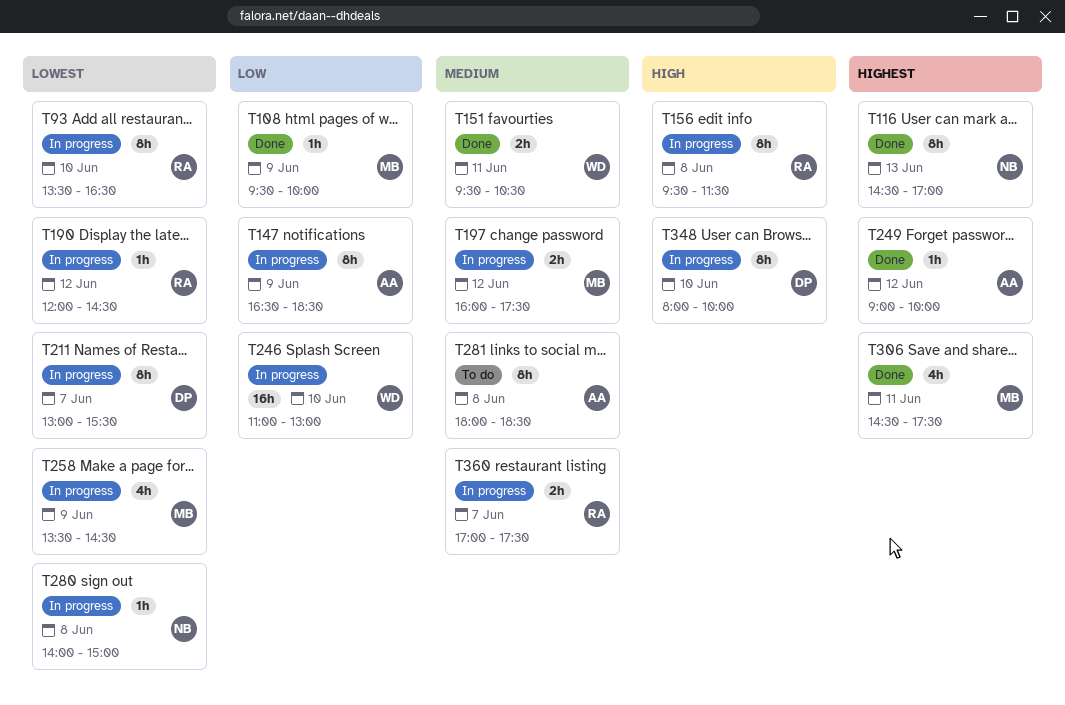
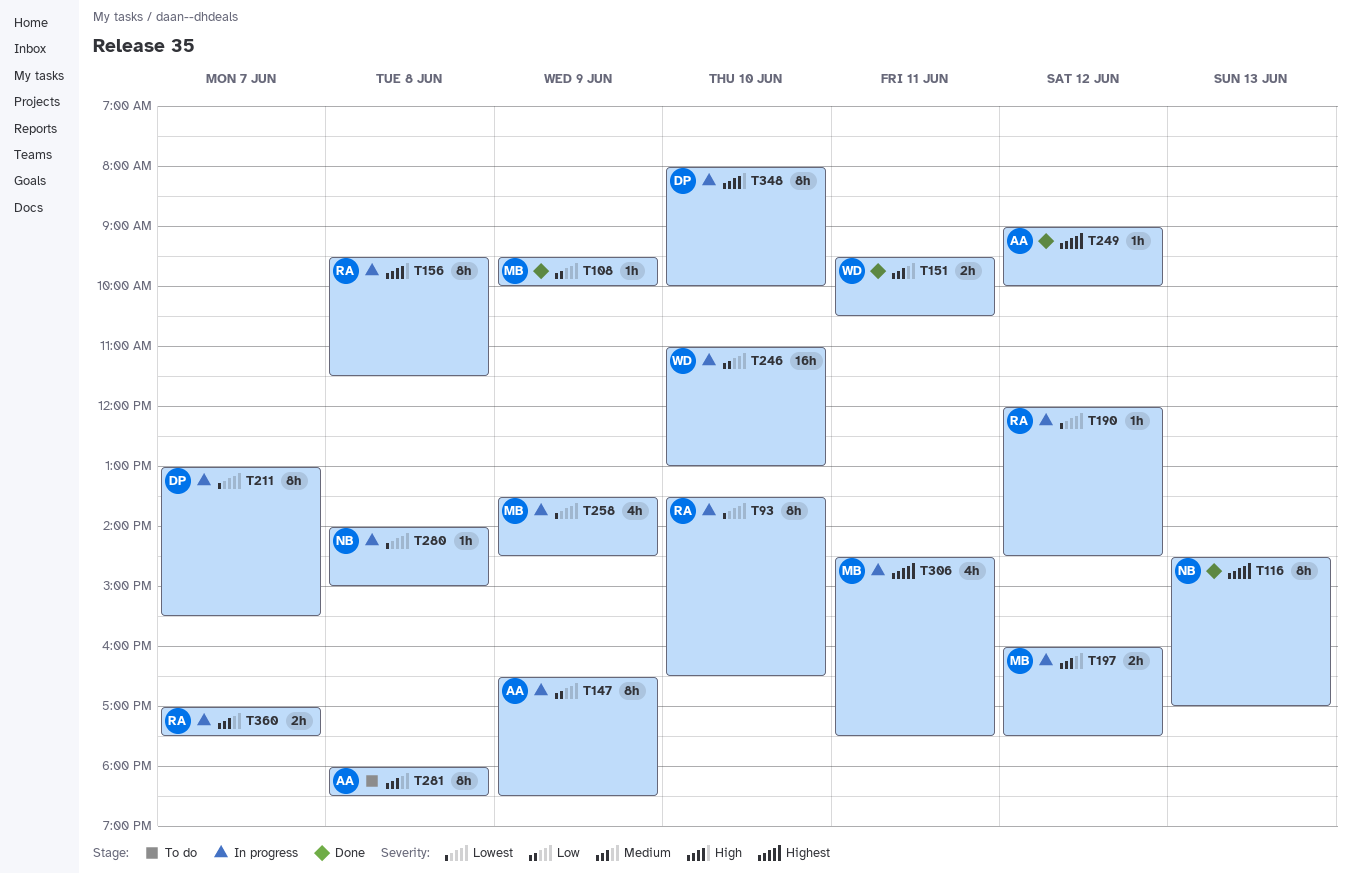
T306, status: Done -> In progress

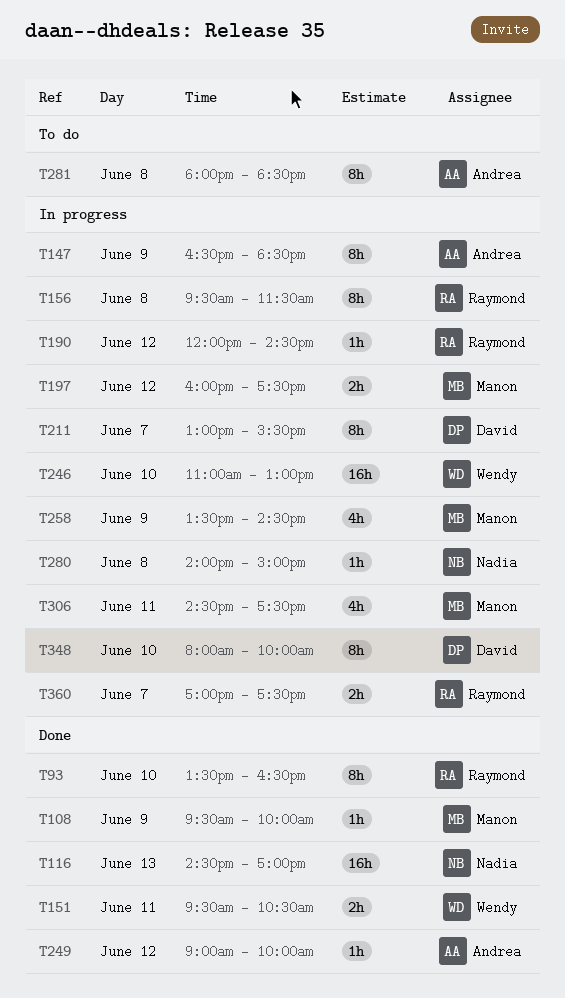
T93, status: In progress -> Done
T116, estimate: 8h -> 16h

